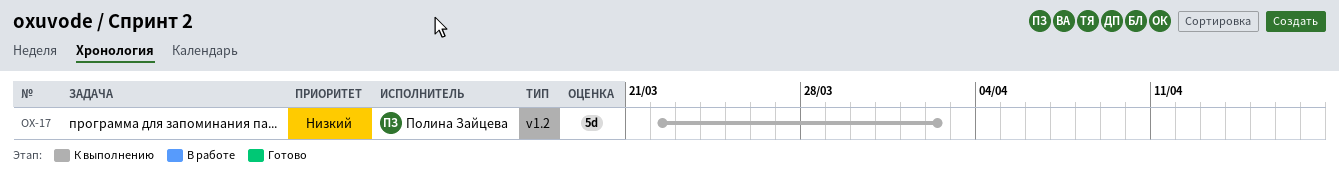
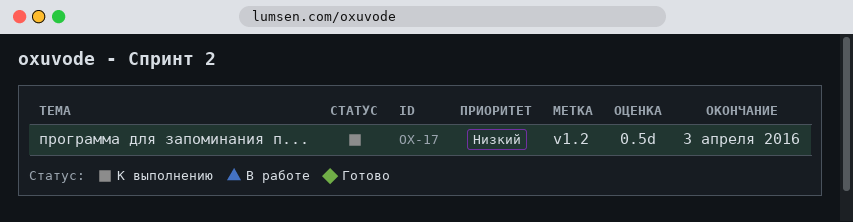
OX-17, estimate: 5d -> 0.5d
OX-17, due: Apr 2 -> Apr 3

